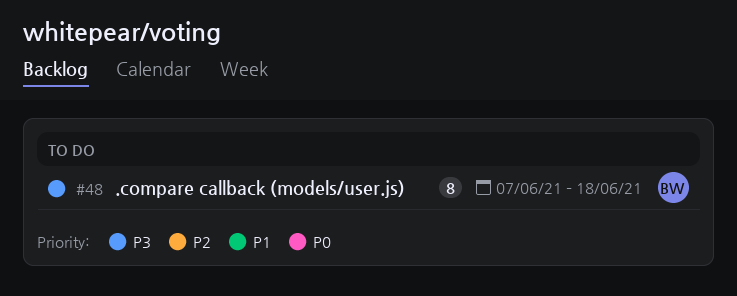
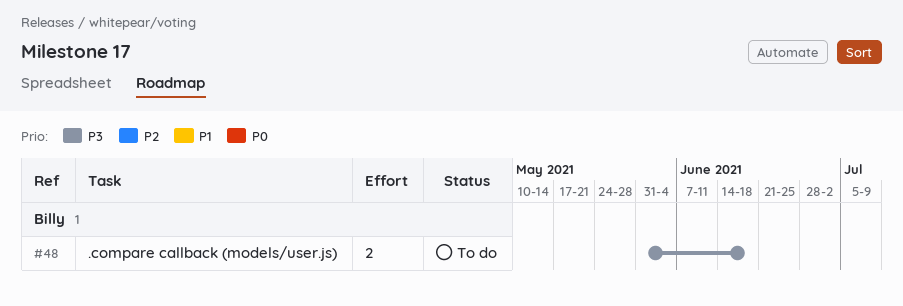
#48, estimate: 8 -> 2
#48, start: Jun 7 -> May 31

